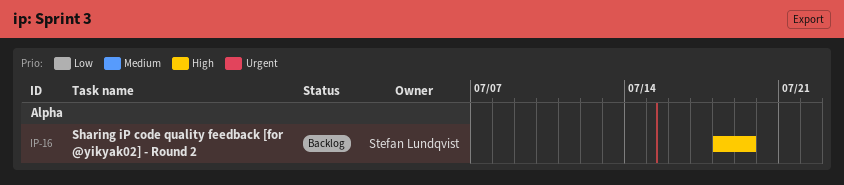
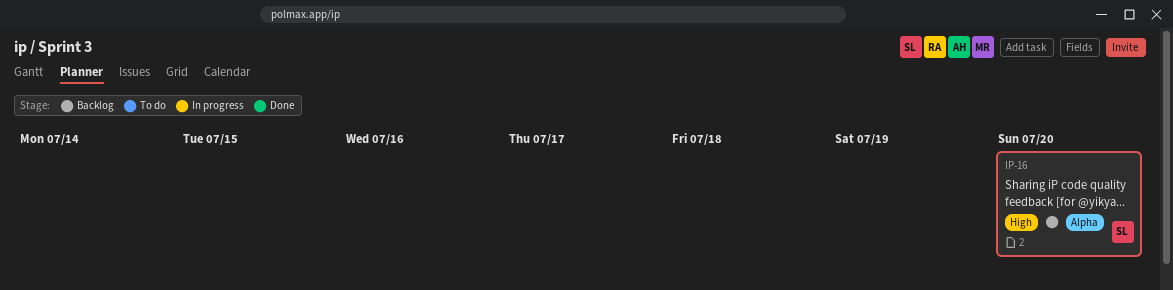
IP-16, due: Jul 19 -> Jul 20

